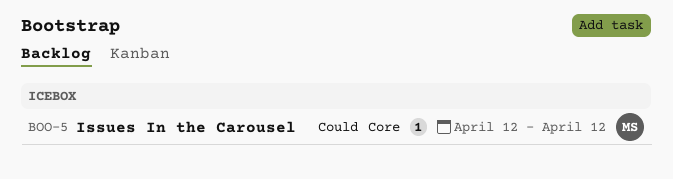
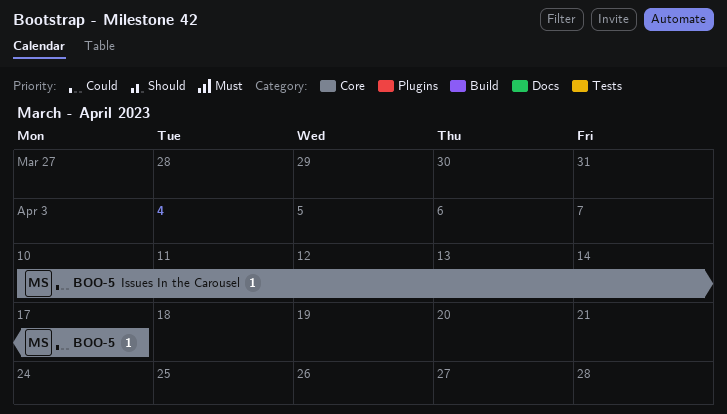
BOO-5, start: Apr 12 -> Apr 10
BOO-5, due: Apr 12 -> Apr 17

